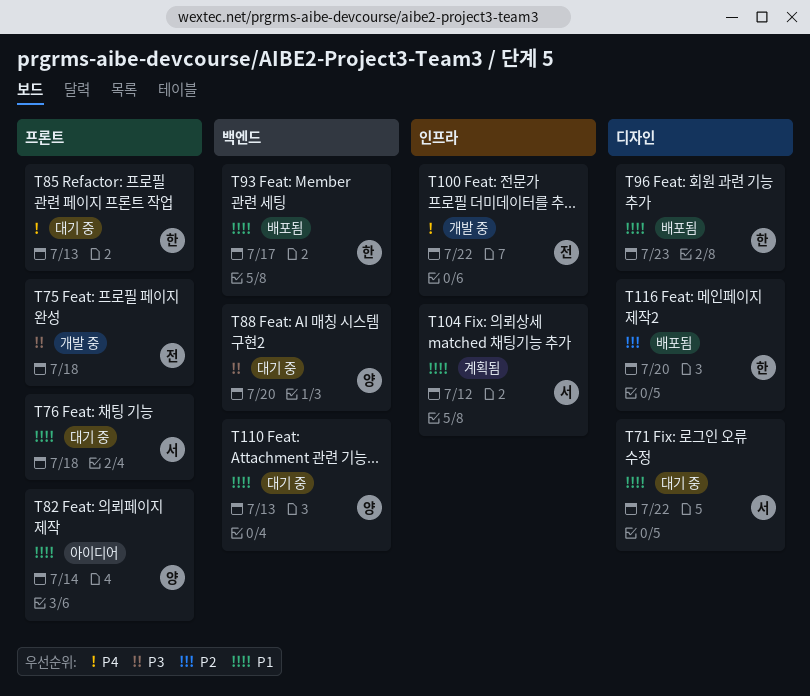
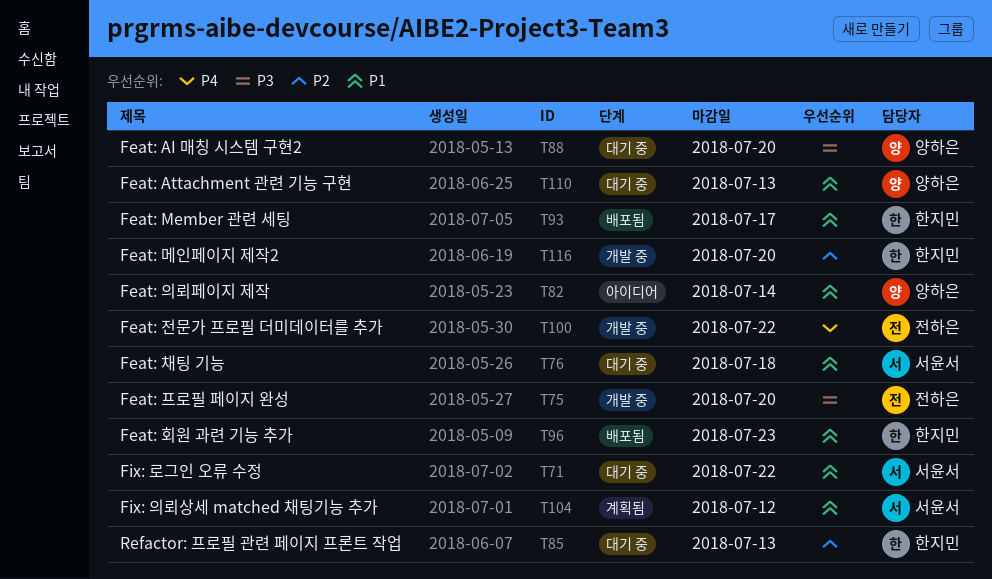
T75, due: Jul 18 -> Jul 20
T85, priority: P4 -> P2
T116, status: 배포됨 -> 개발 중

